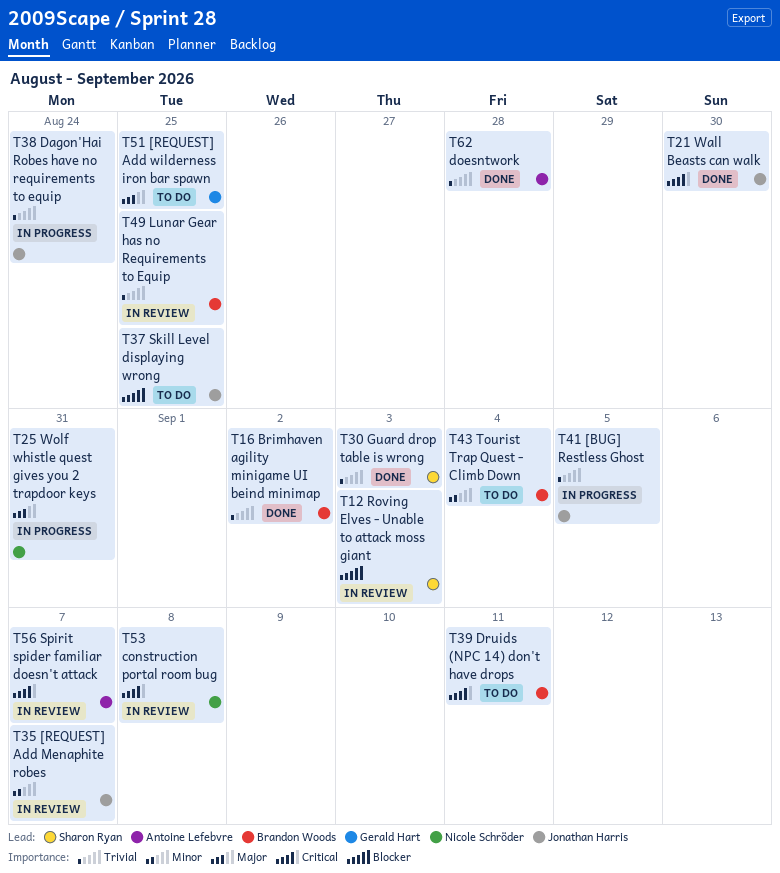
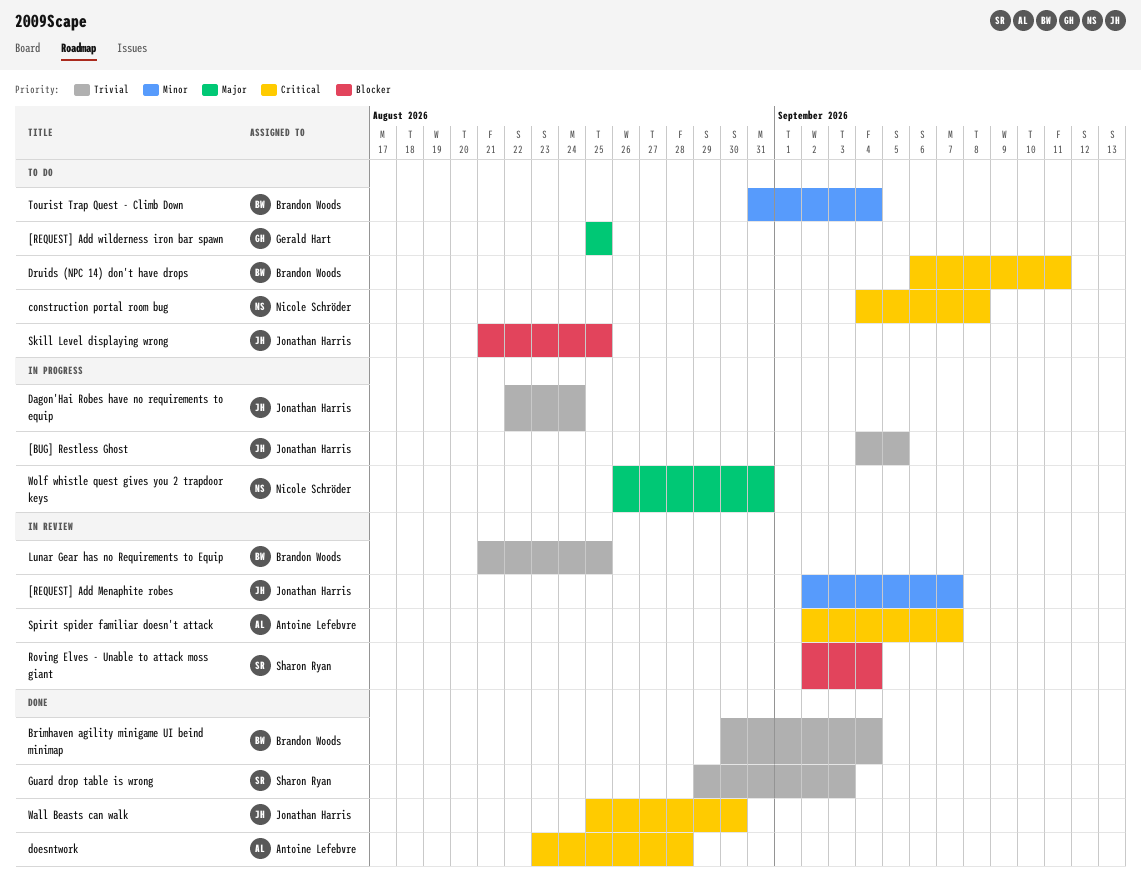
Brimhaven agility minigame UI beind minimap, due: Sep 2 -> Sep 4
construction portal room bug, status: In review -> To do
doesntwork, priority: Trivial -> Critical
Roving Elves - Unable to attack moss giant, due: Sep 3 -> Sep 4

